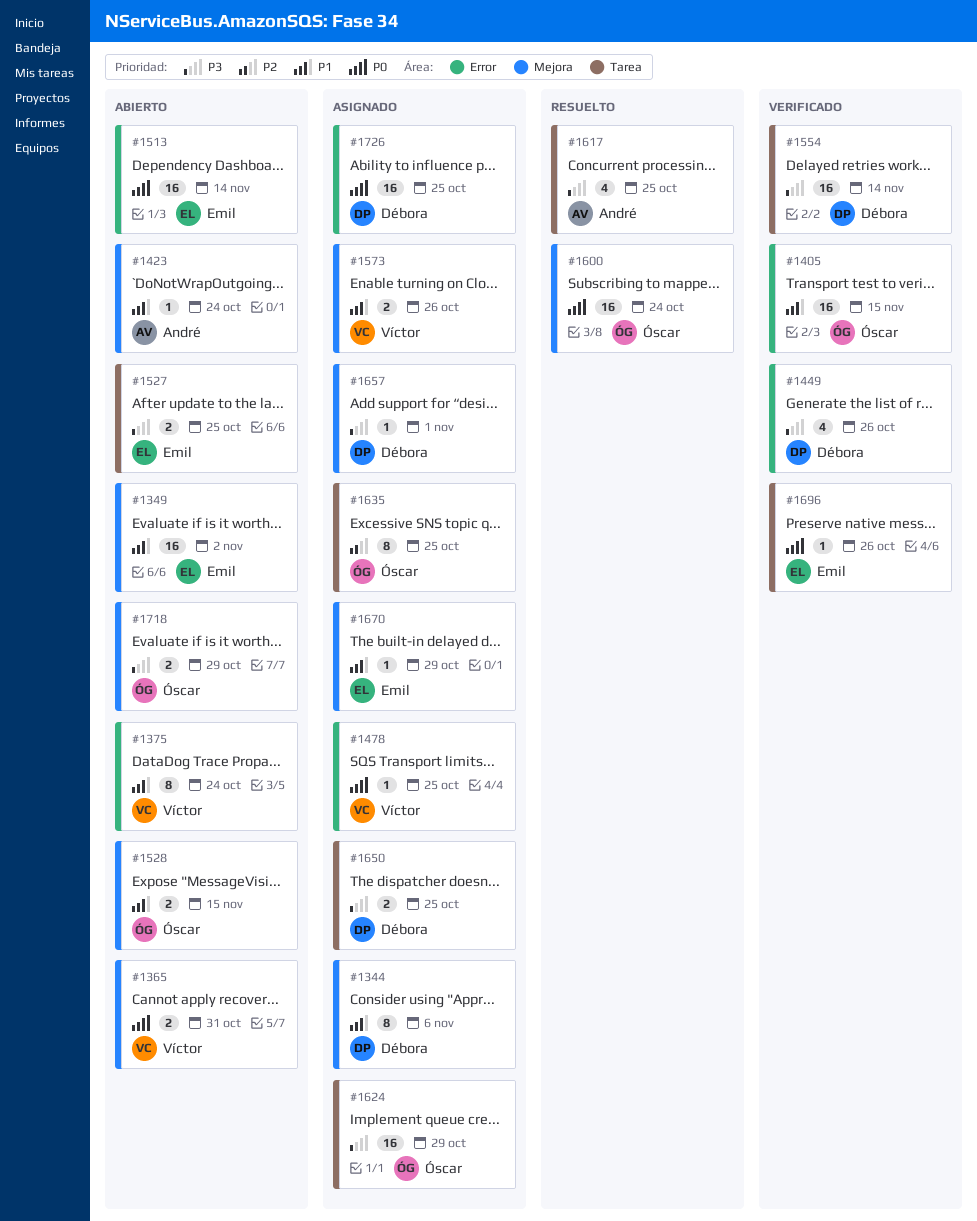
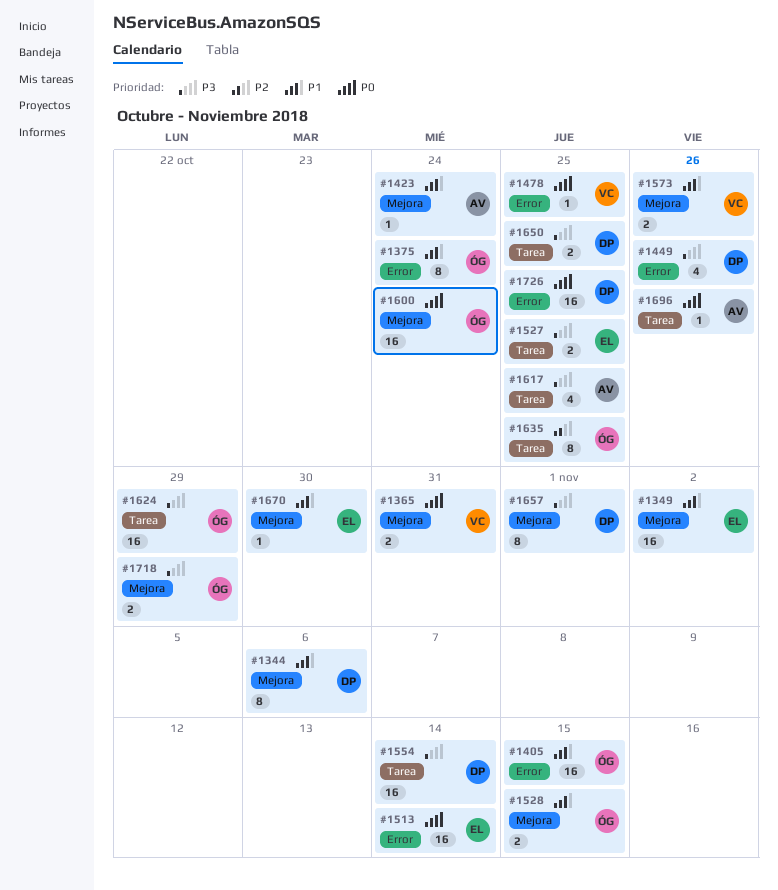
#1375, owner: Víctor -> Óscar
#1657, estimate: 1 -> 8
#1670, due: Oct 29 -> Oct 30
#1696, owner: Emil -> André

